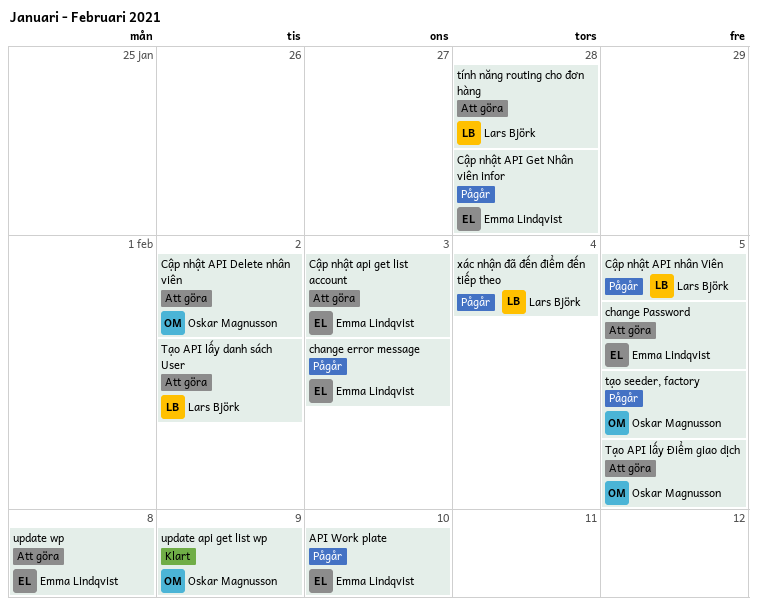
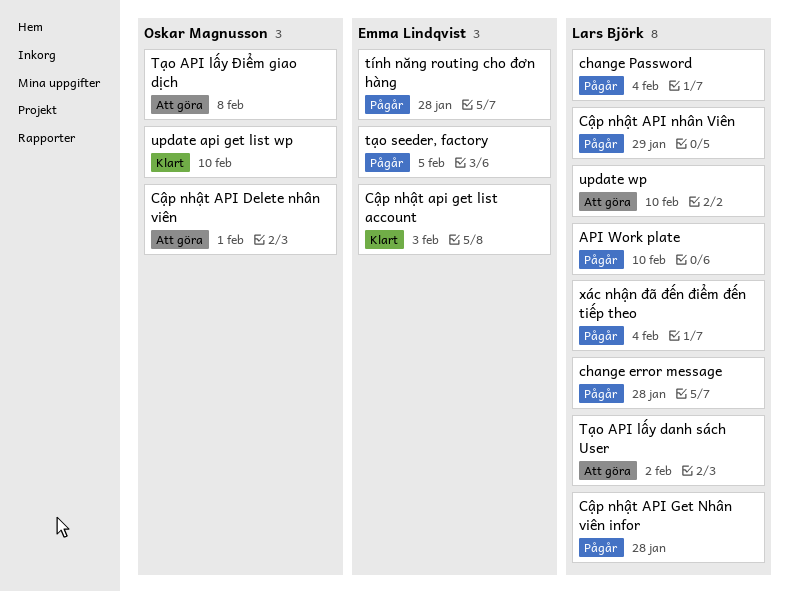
API Work plate, owner: Emma Lindqvist -> Lars Björk
change error message, owner: Emma Lindqvist -> Lars Björk
change error message, due: Feb 3 -> Jan 28
change Password, status: Att göra -> Pågår
change Password, owner: Emma Lindqvist -> Lars Björk
change Password, due: Feb 5 -> Feb 4
Cập nhật API Delete nhân viên, due: Feb 2 -> Feb 1
Cập nhật api get list account, status: Att göra -> Klart
Cập nhật API Get Nhân viên infor, owner: Emma Lindqvist -> Lars Björk
Cập nhật API nhân Viên, due: Feb 5 -> Jan 29
tính năng routing cho đơn hàng, status: Att göra -> Pågår
tính năng routing cho đơn hàng, owner: Lars Björk -> Emma Lindqvist
Tạo API lấy Điểm giao dịch, due: Feb 5 -> Feb 8
tạo seeder, factory, owner: Oskar Magnusson -> Emma Lindqvist
update api get list wp, due: Feb 9 -> Feb 10
update wp, owner: Emma Lindqvist -> Lars Björk
update wp, due: Feb 8 -> Feb 10

